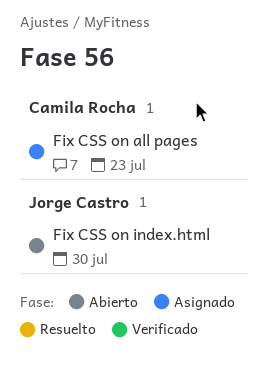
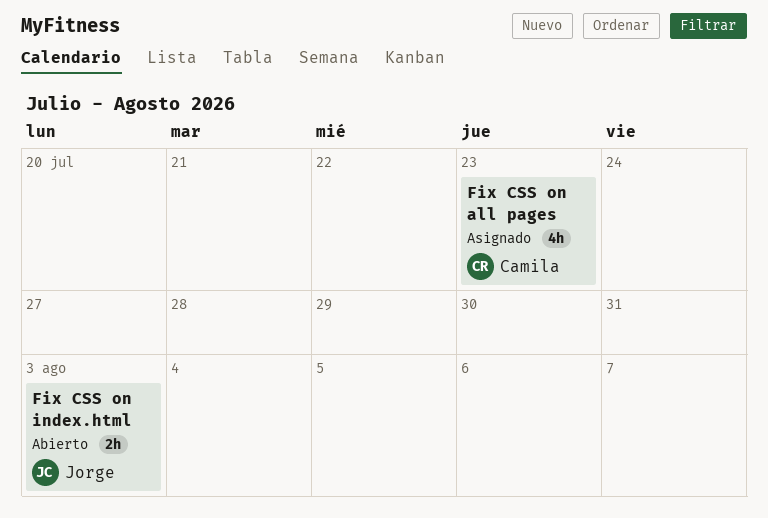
Fix CSS on index.html, due: Jul 30 -> Aug 3

